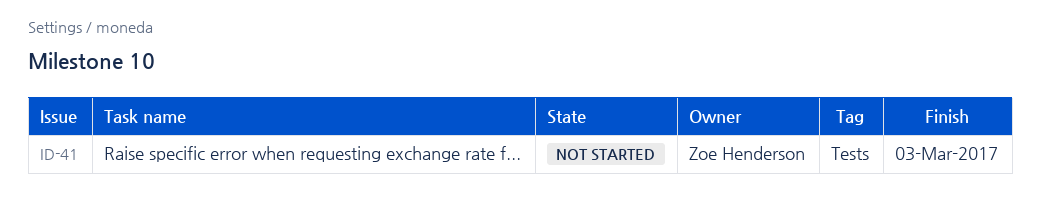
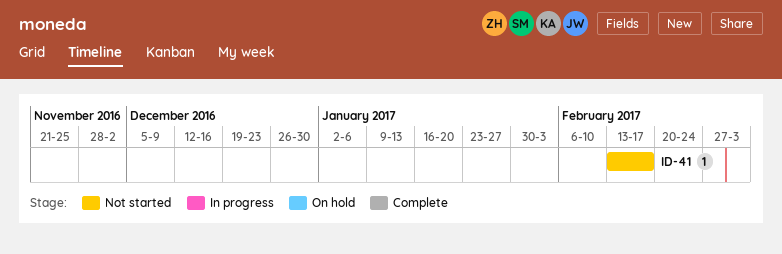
ID-41, due: Mar 3 -> Feb 17

